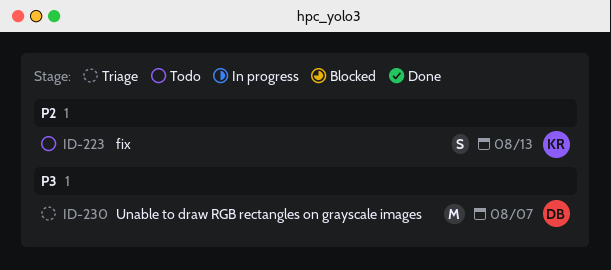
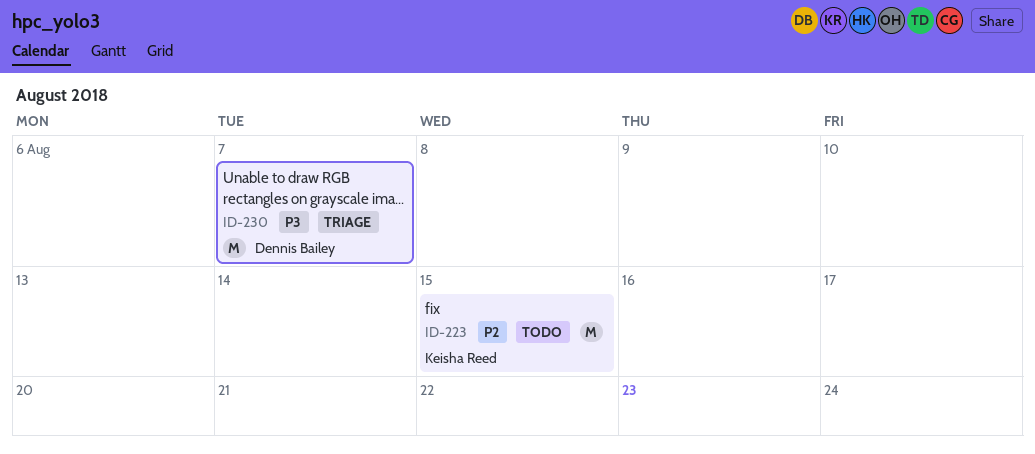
ID-223, estimate: S -> M
ID-223, due: Aug 13 -> Aug 15

